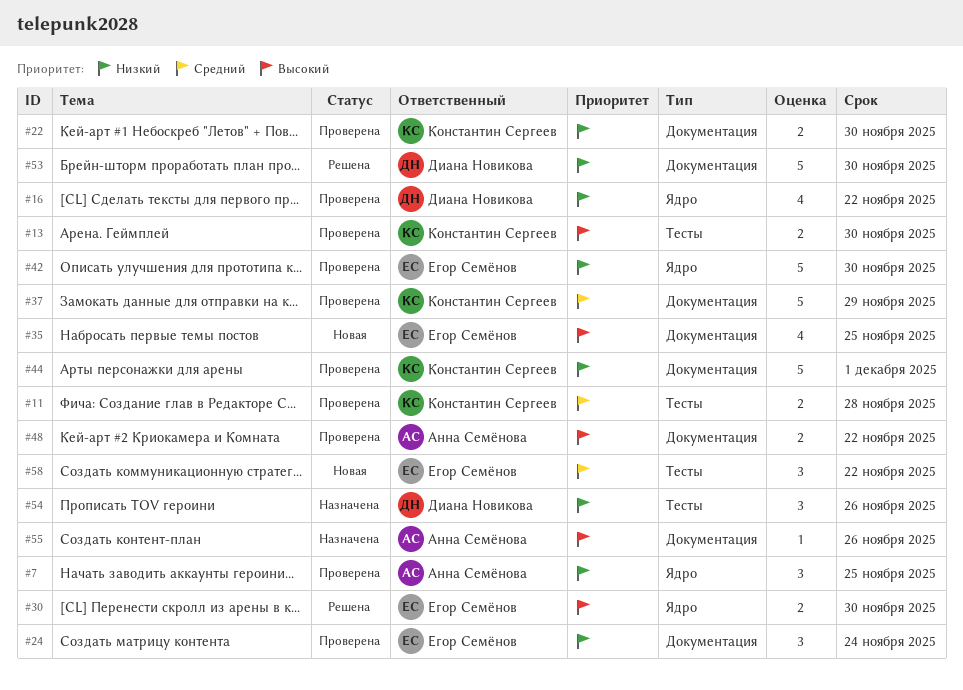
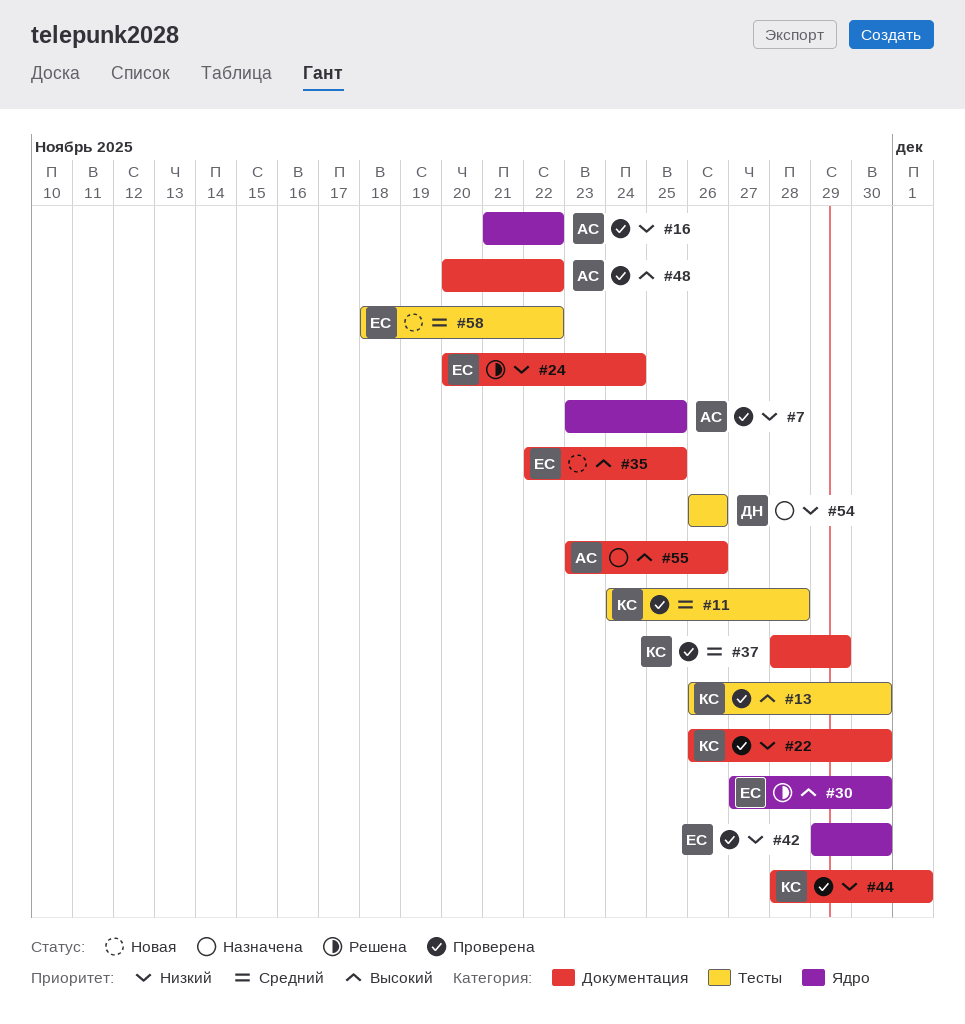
#16, owner: Диана Новикова -> Анна Семёнова
#24, status: Проверена -> Решена
#53: present -> none

